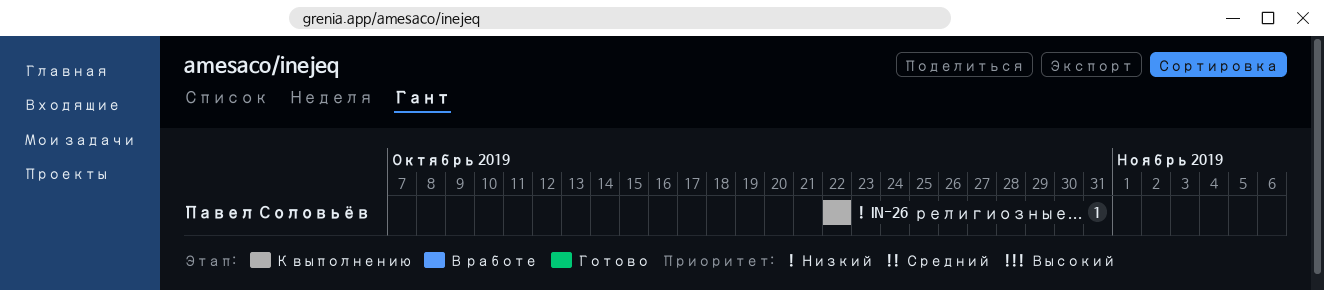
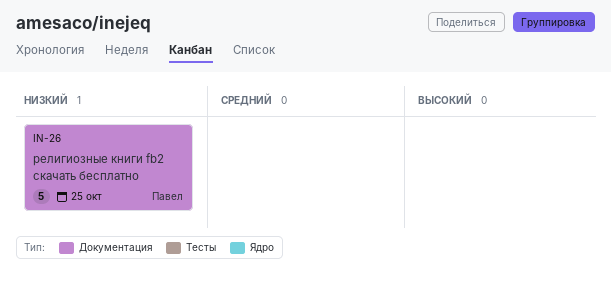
IN-26, estimate: 1 -> 5
IN-26, due: Oct 22 -> Oct 25

